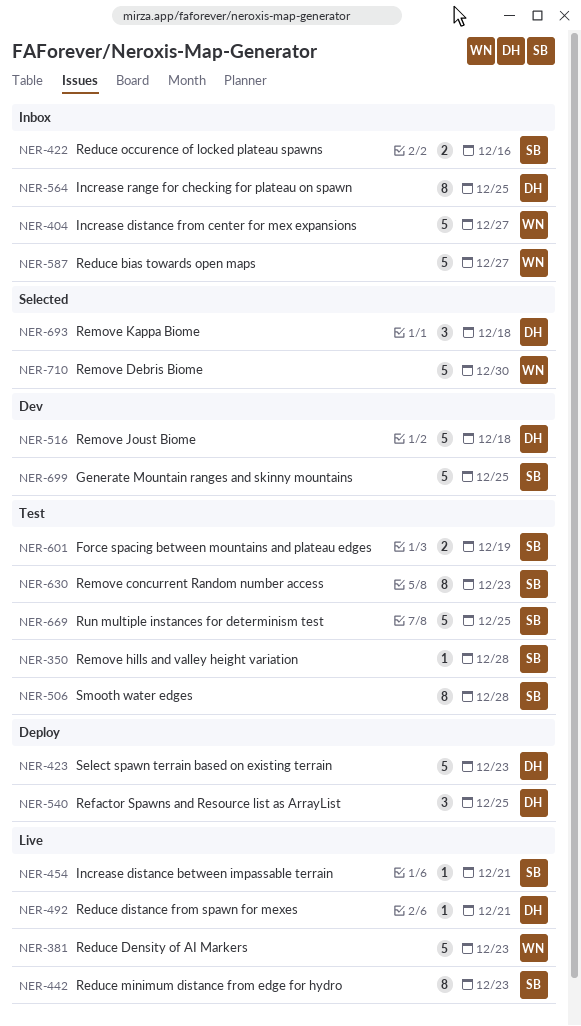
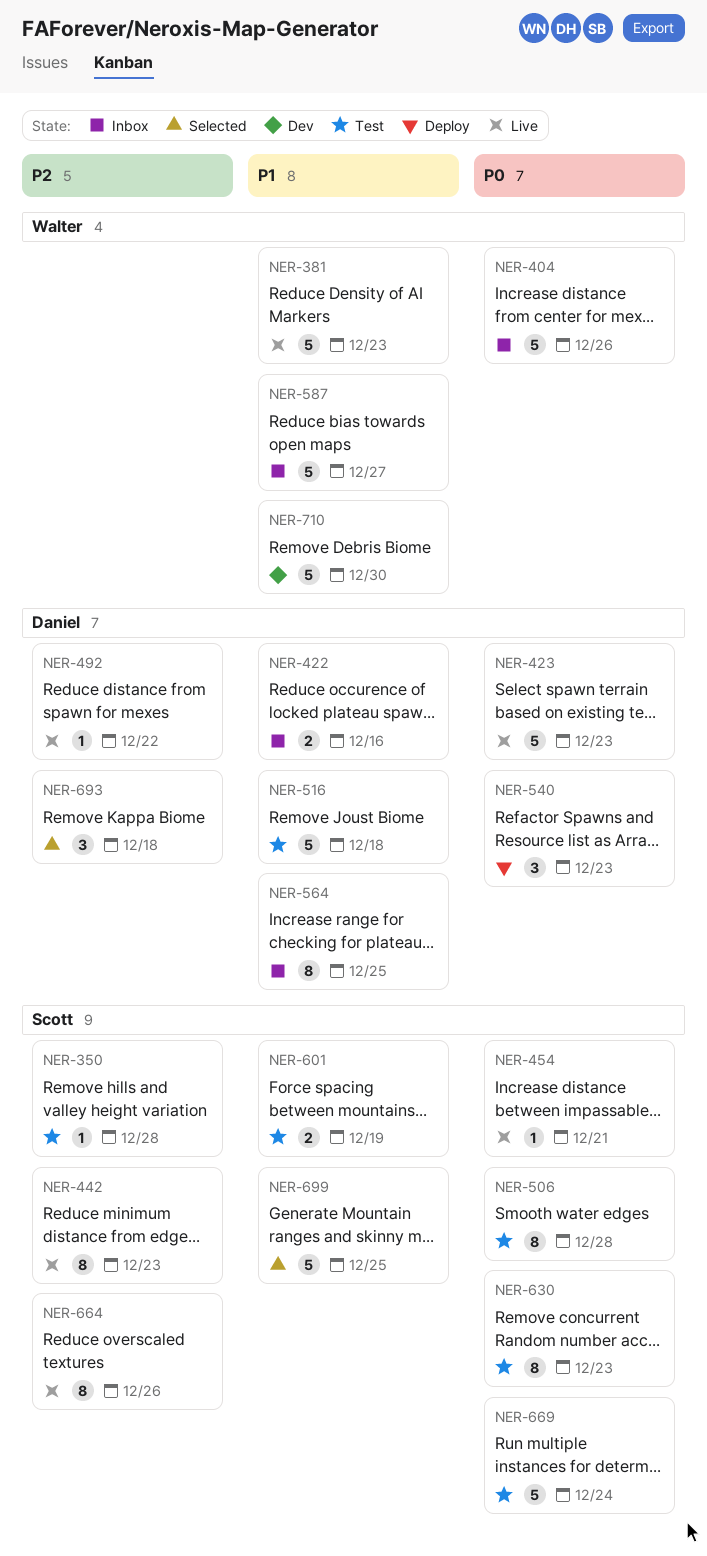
NER-404, due: Dec 27 -> Dec 26
NER-422, owner: Scott -> Daniel
NER-423, status: Deploy -> Live
NER-492, due: Dec 21 -> Dec 22
NER-516, status: Dev -> Test
NER-540, due: Dec 25 -> Dec 23
NER-664: none -> present
NER-669, due: Dec 25 -> Dec 24
NER-699, status: Dev -> Selected
NER-710, status: Selected -> Dev

